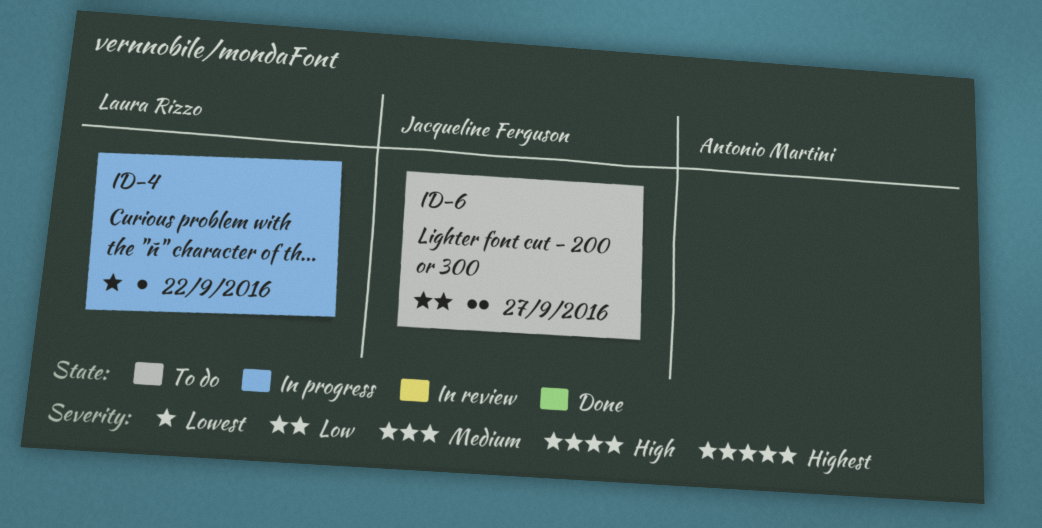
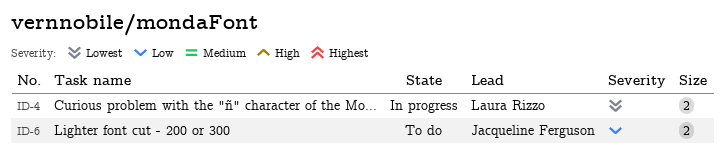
ID-4, estimate: 1 -> 2

